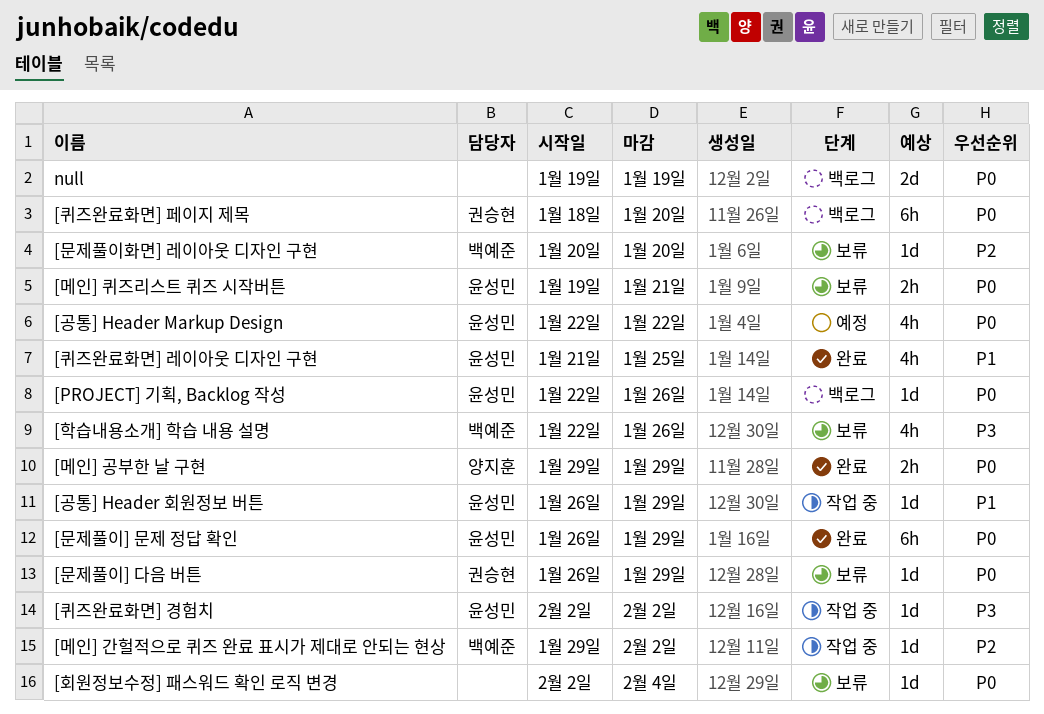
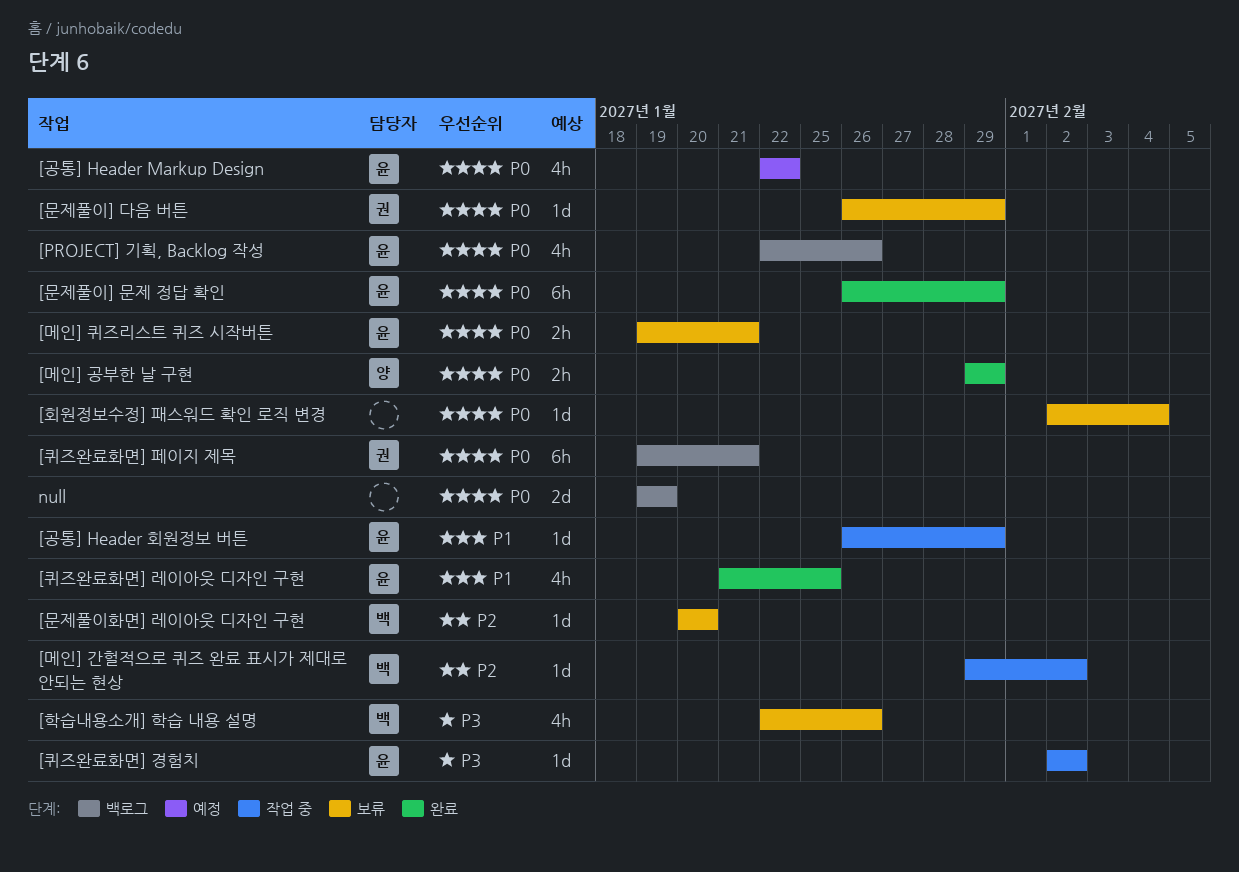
[PROJECT] 기획, Backlog 작성, estimate: 1d -> 4h
[퀴즈완료화면] 페이지 제목, start: Jan 18 -> Jan 19
[퀴즈완료화면] 페이지 제목, due: Jan 20 -> Jan 21

